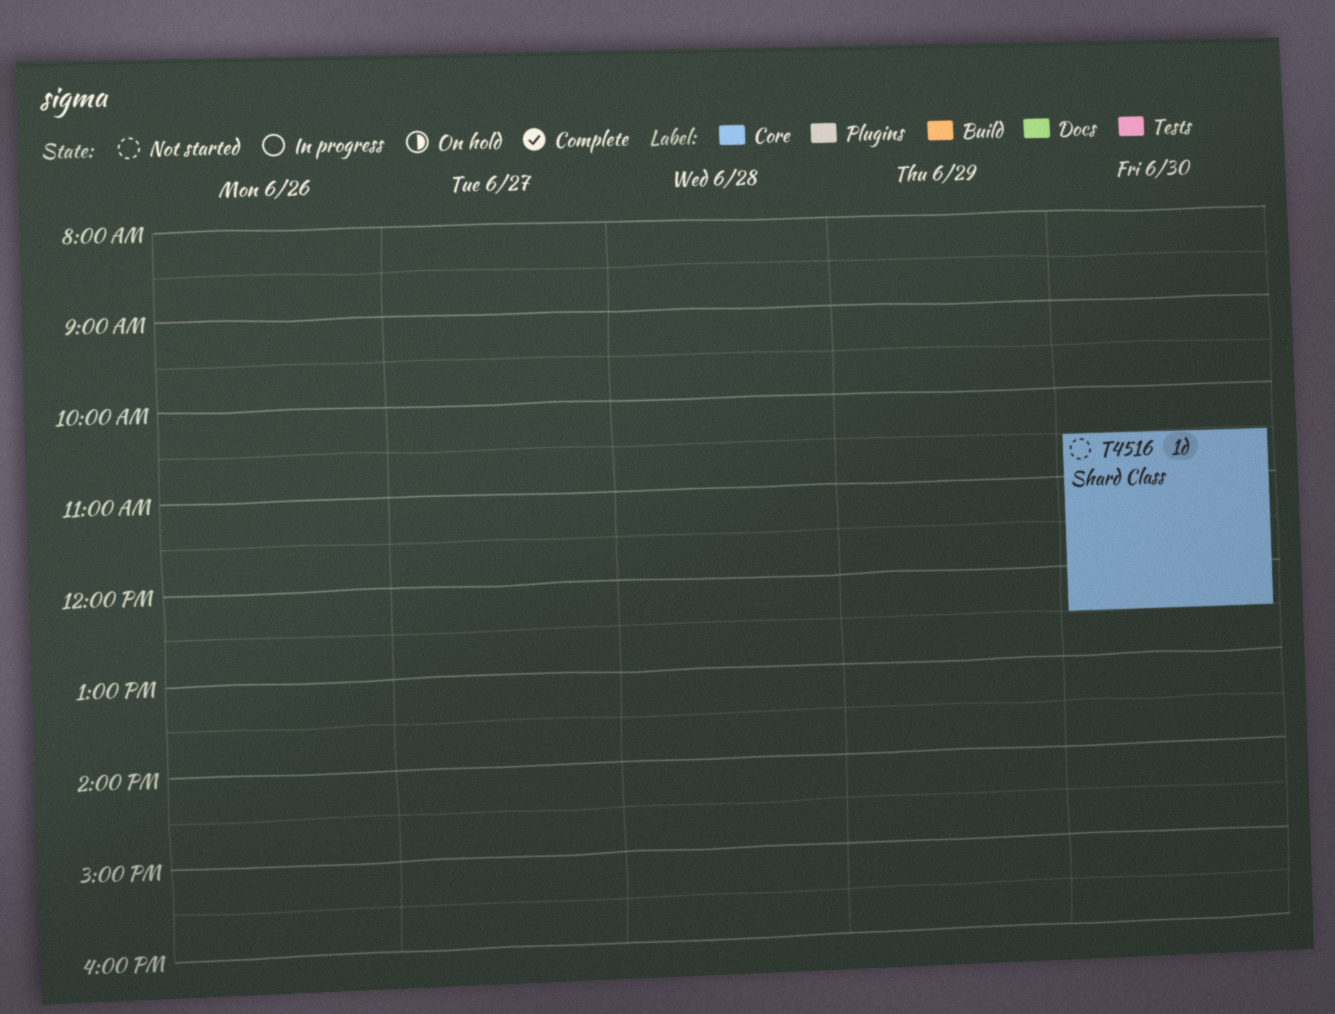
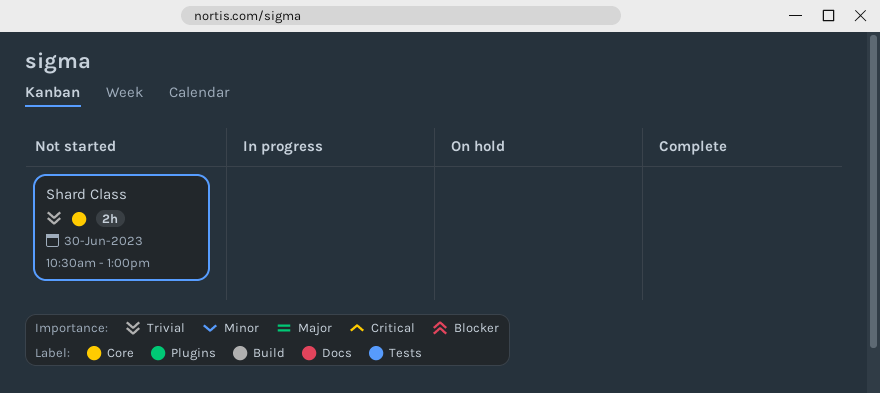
Shard Class, estimate: 1d -> 2h
Shard Class, ends: 12:30 -> 13:00

